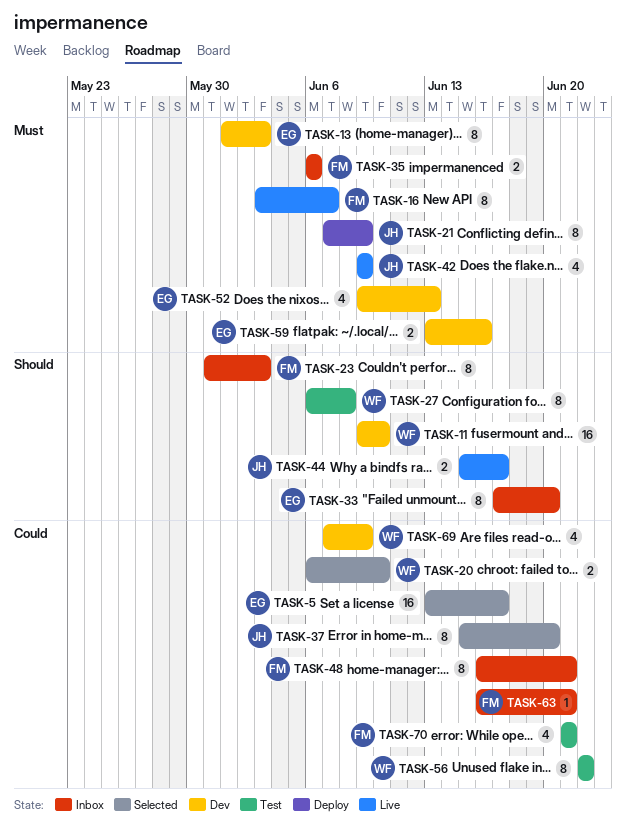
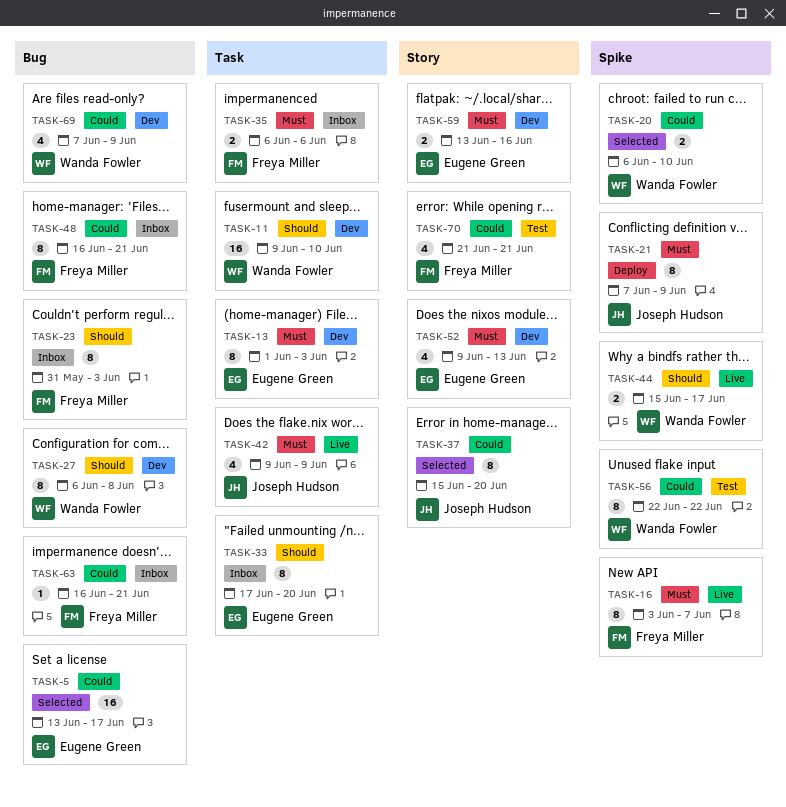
TASK-27, status: Test -> Dev
TASK-44, owner: Joseph Hudson -> Wanda Fowler

